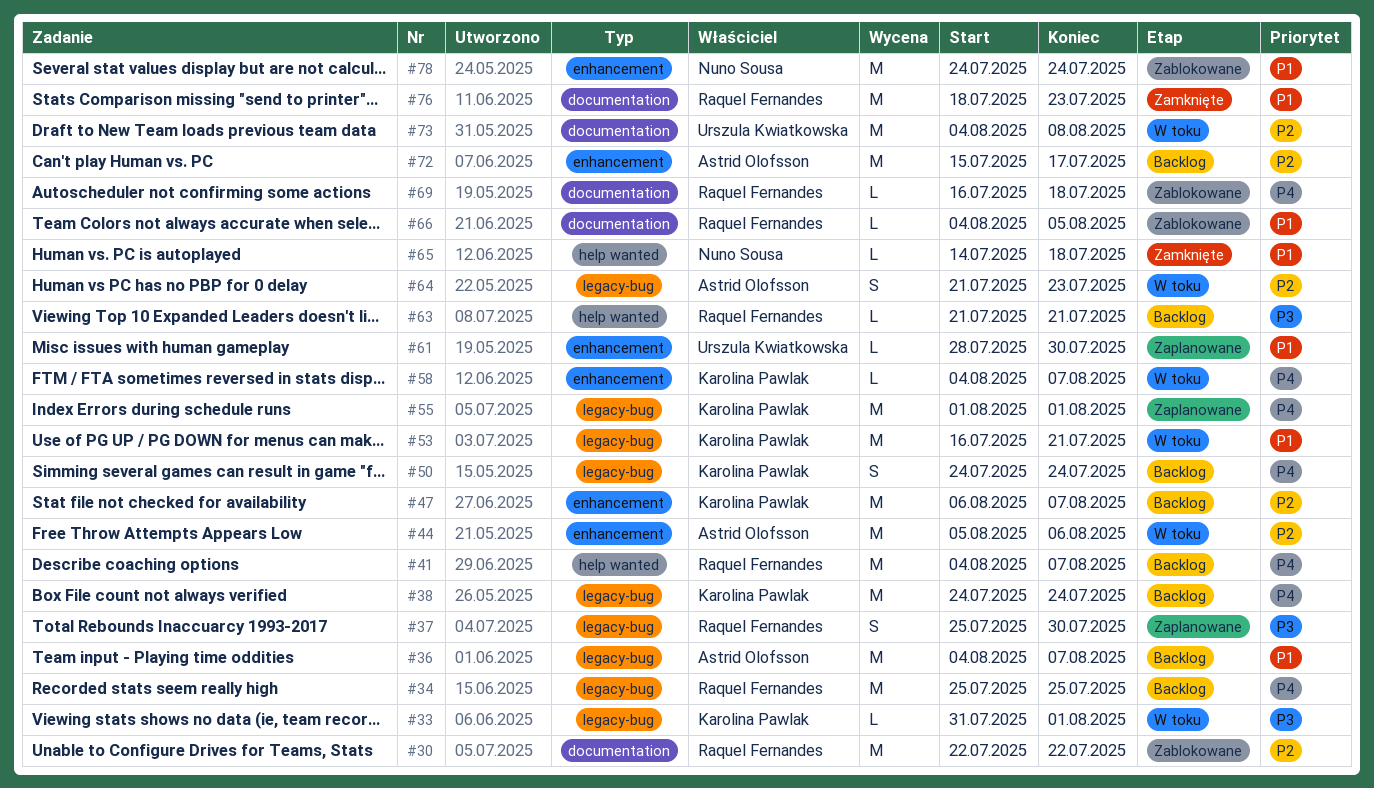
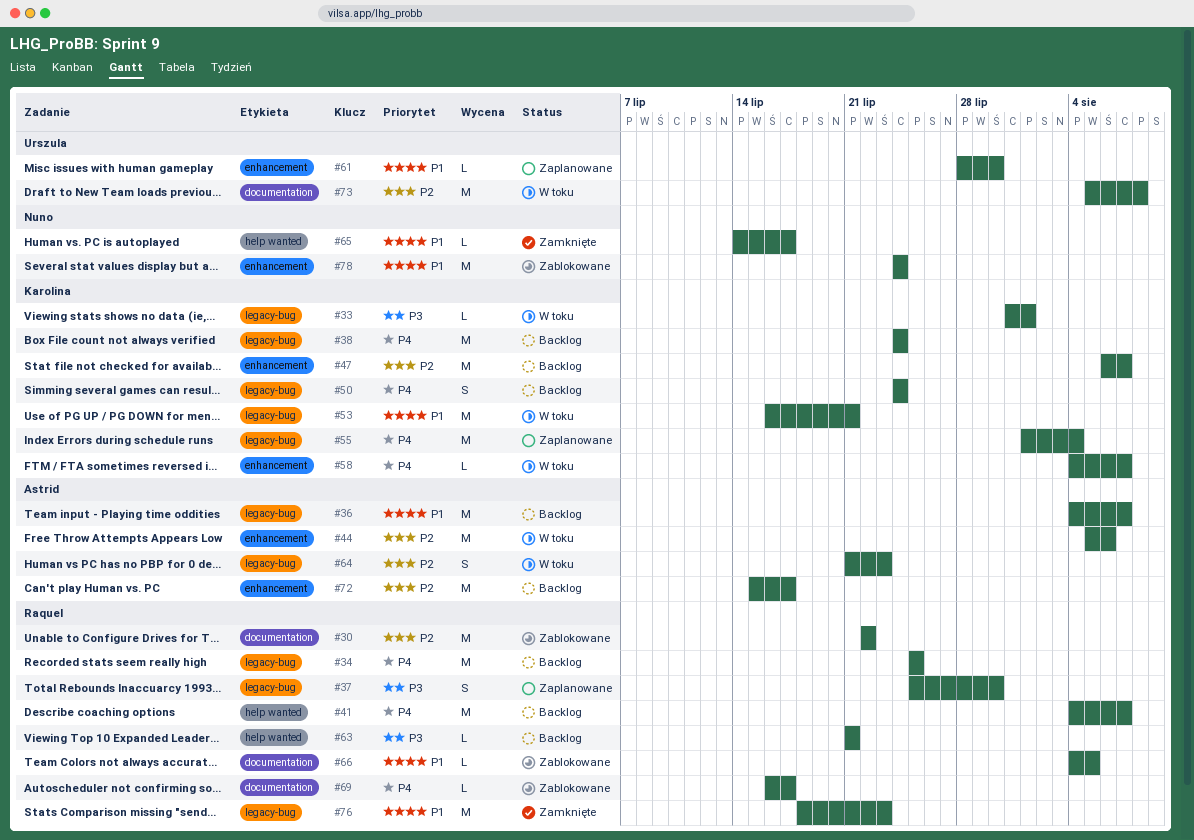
#55, due: Aug 1 -> Aug 4
#65, due: Jul 18 -> Jul 17
#69, due: Jul 18 -> Jul 17
#73, start: Aug 4 -> Aug 5
#76, label: documentation -> legacy-bug

